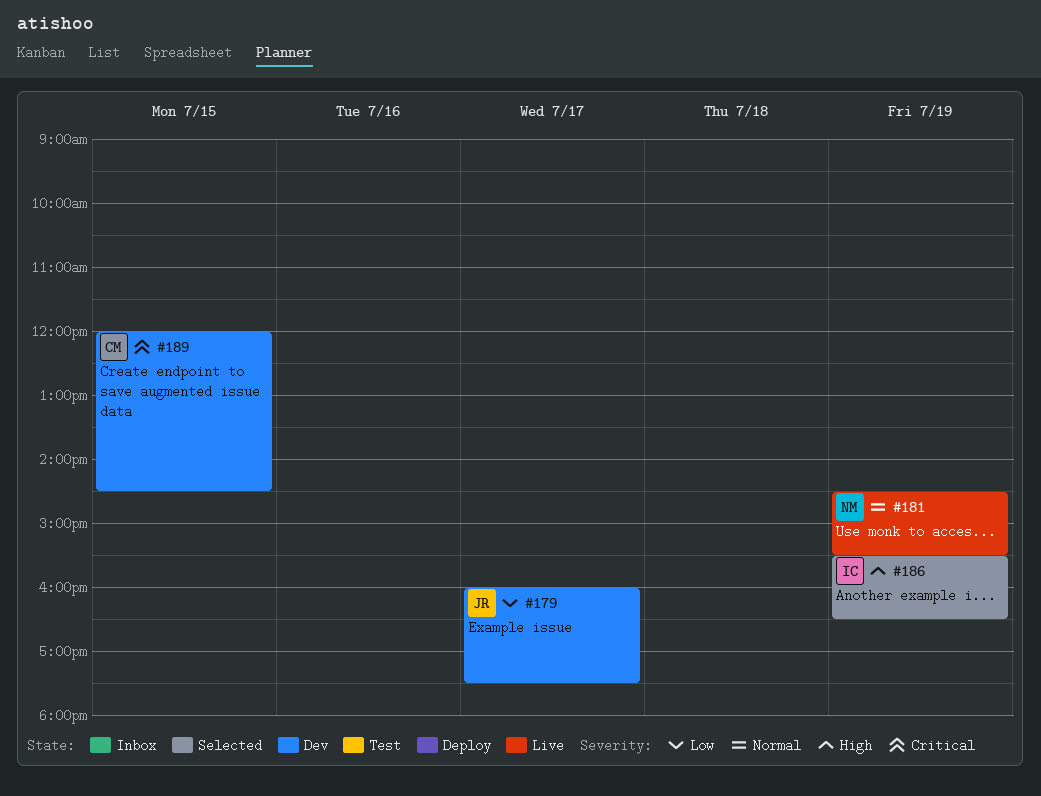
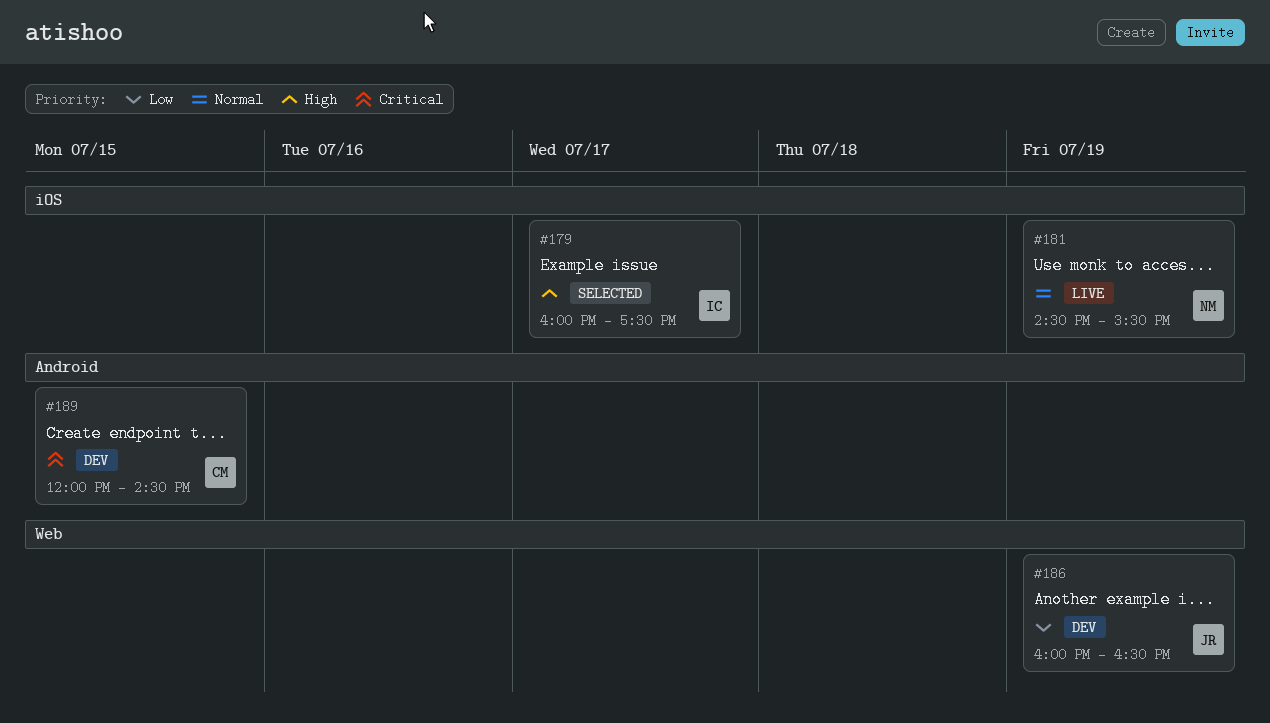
#179, status: Dev -> Selected
#179, owner: JR -> IC
#179, priority: Low -> High
#186, status: Selected -> Dev
#186, owner: IC -> JR
#186, priority: High -> Low
#186, begins: 15:30 -> 16:00

